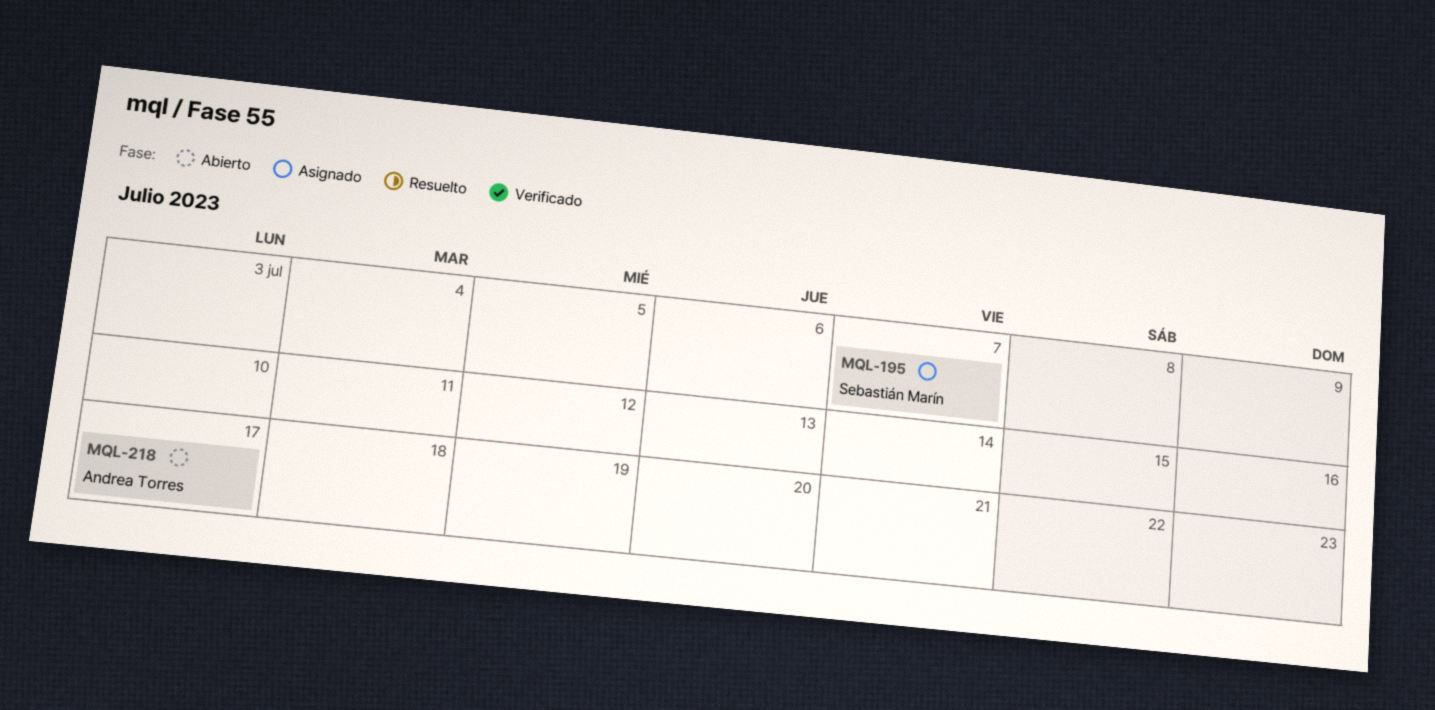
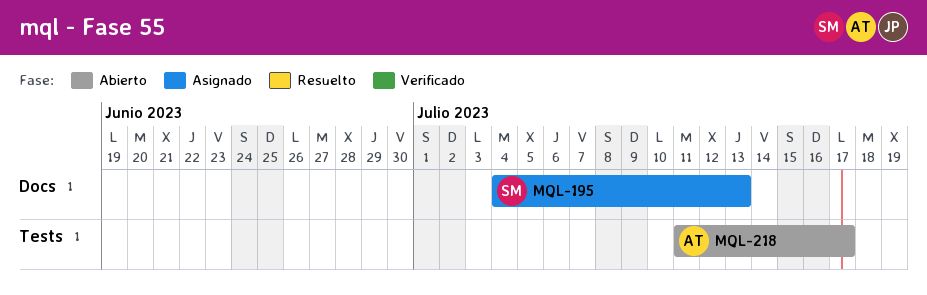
MQL-195, due: Jul 7 -> Jul 13

